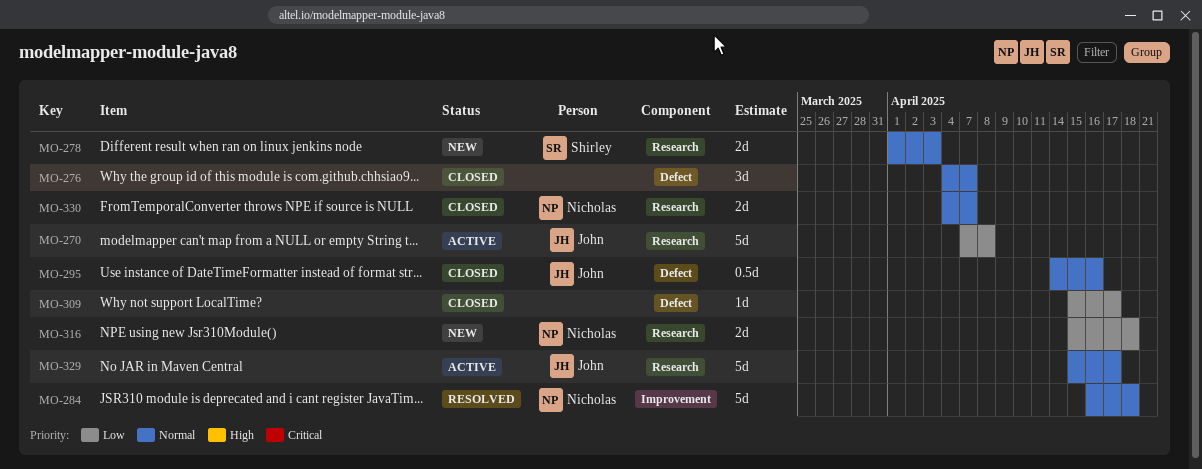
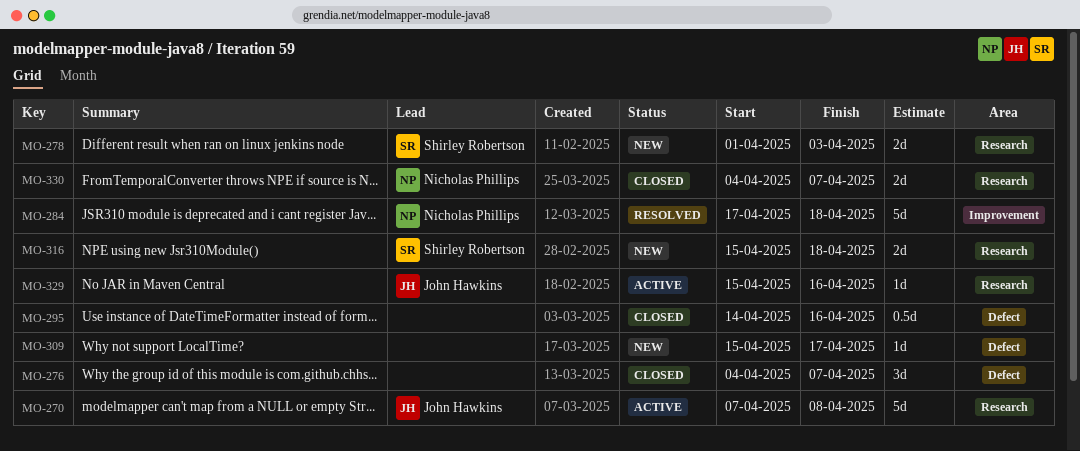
MO-284, start: Apr 16 -> Apr 17
MO-295, owner: John Hawkins -> none
MO-309, status: Closed -> New
MO-316, owner: Nicholas Phillips -> Shirley Robertson
MO-329, estimate: 5d -> 1d
MO-329, due: Apr 17 -> Apr 16

